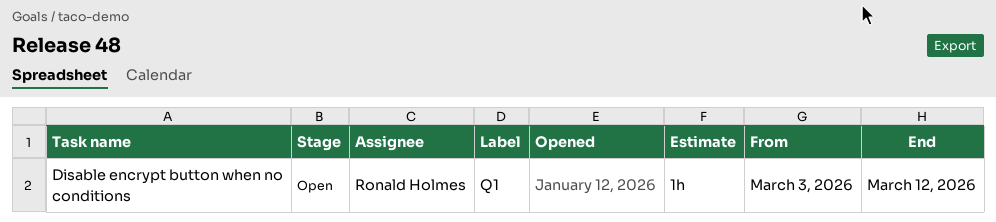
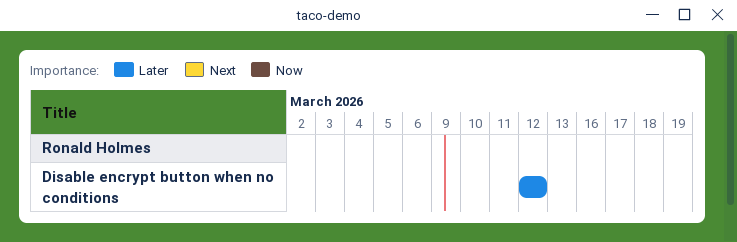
Disable encrypt button when no conditions, start: Mar 3 -> Mar 12

